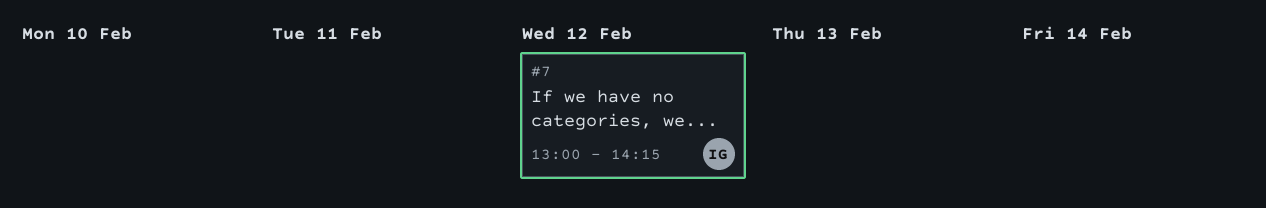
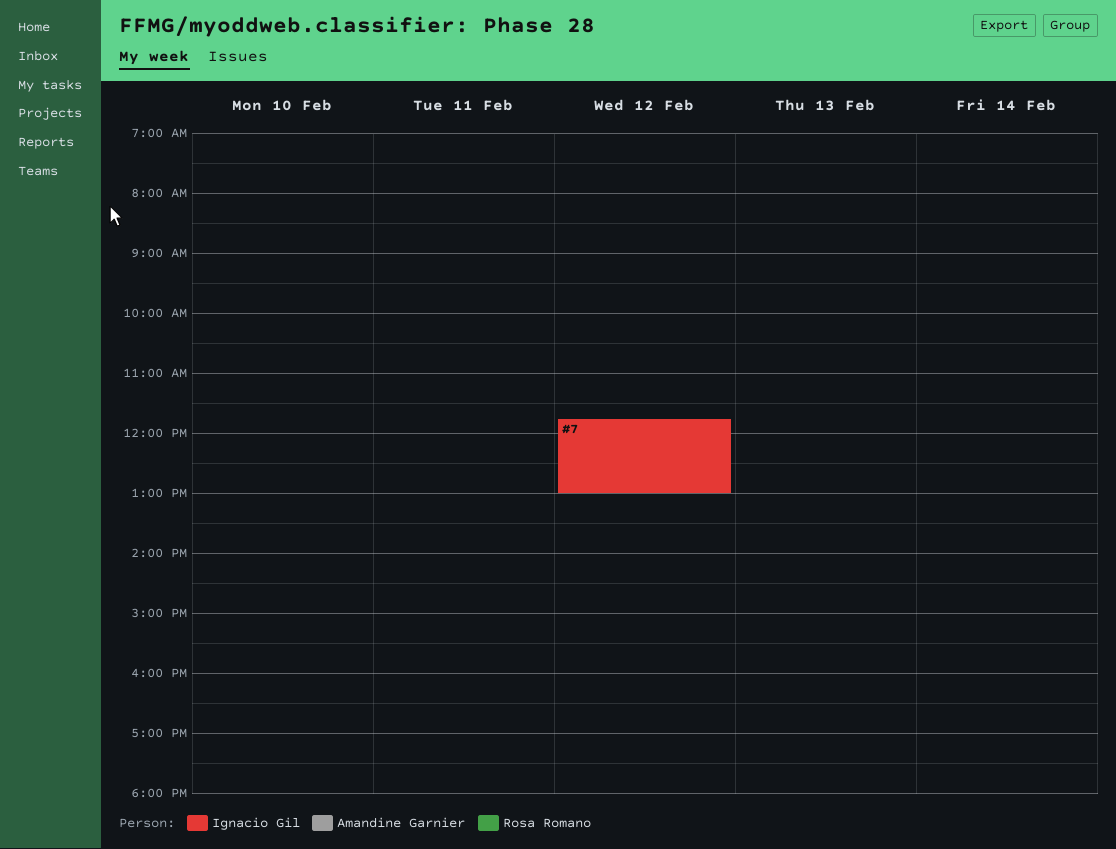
#7, begins: 13:00 -> 11:45
#7, ends: 14:15 -> 13:00

